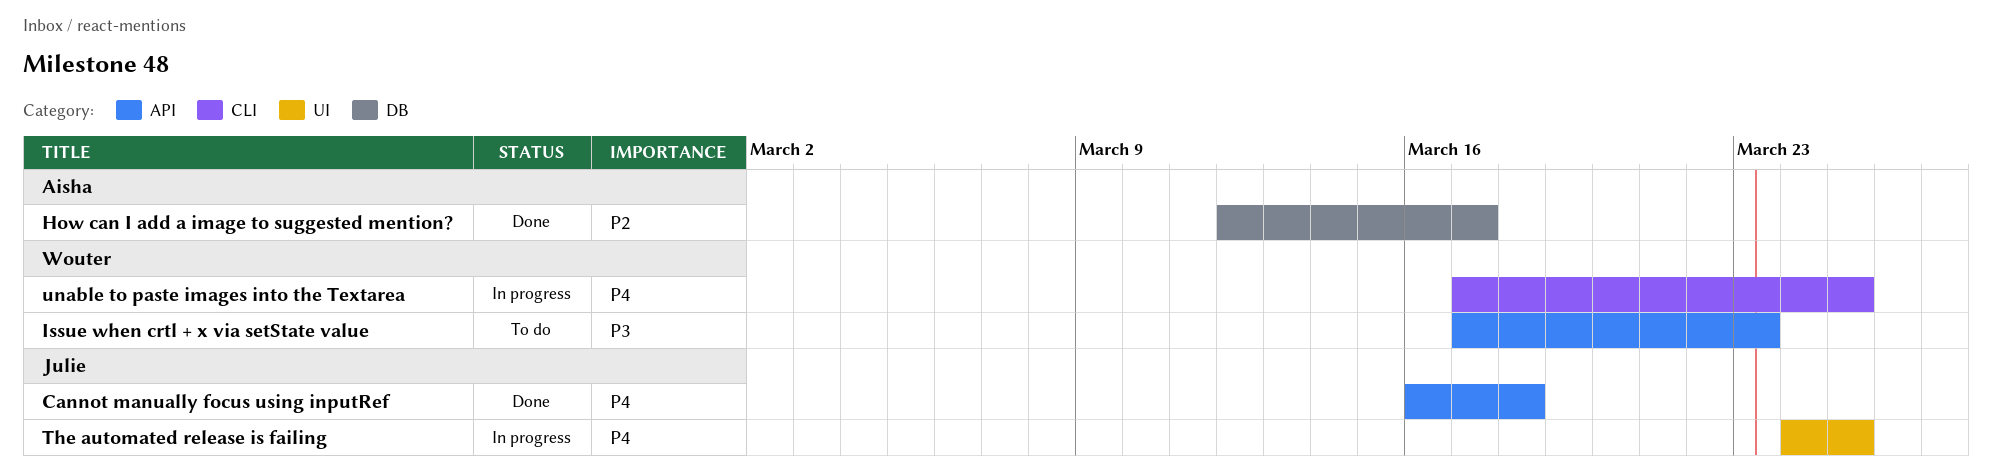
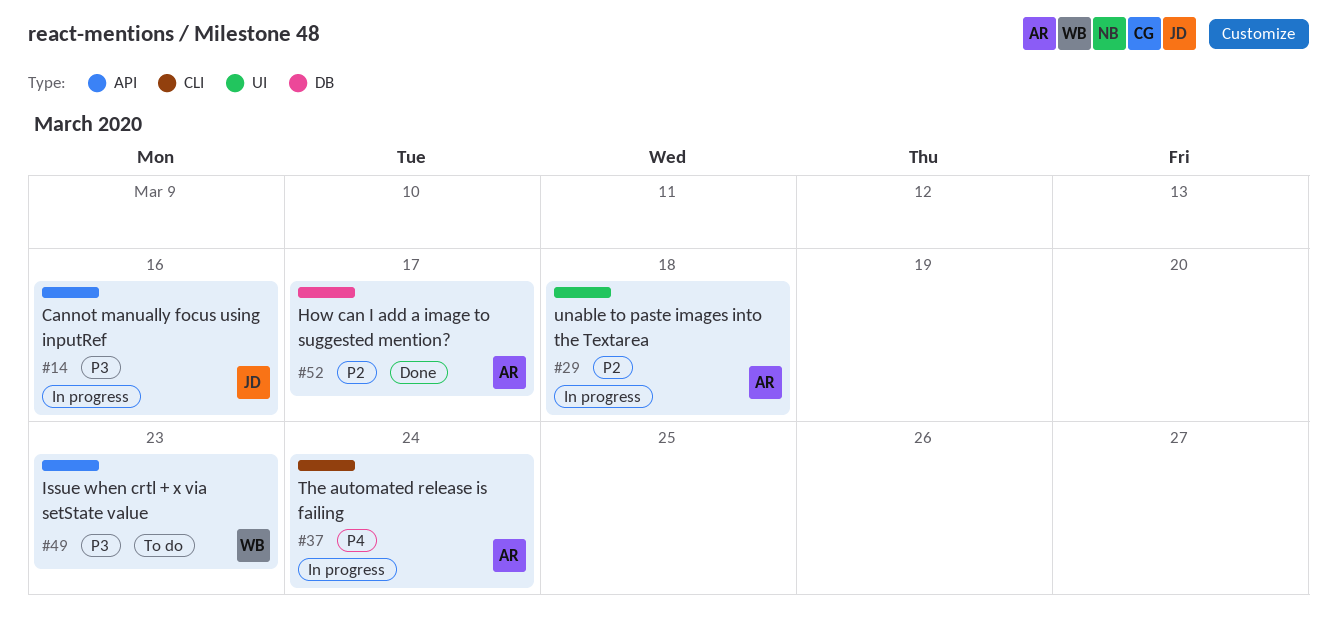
Cannot manually focus using inputRef, status: Done -> In progress
Cannot manually focus using inputRef, priority: P4 -> P3
Cannot manually focus using inputRef, due: Mar 18 -> Mar 16
The automated release is failing, owner: Julie -> Aisha
The automated release is failing, label: UI -> CLI
The automated release is failing, due: Mar 25 -> Mar 24
unable to paste images into the Textarea, owner: Wouter -> Aisha
unable to paste images into the Textarea, priority: P4 -> P2
unable to paste images into the Textarea, label: CLI -> UI
unable to paste images into the Textarea, due: Mar 25 -> Mar 18

